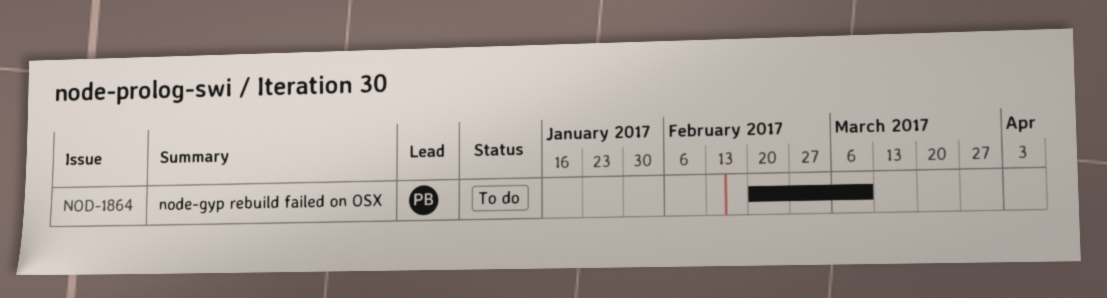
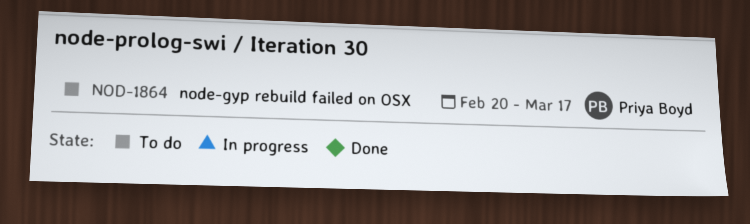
NOD-1864, due: Mar 10 -> Mar 17

